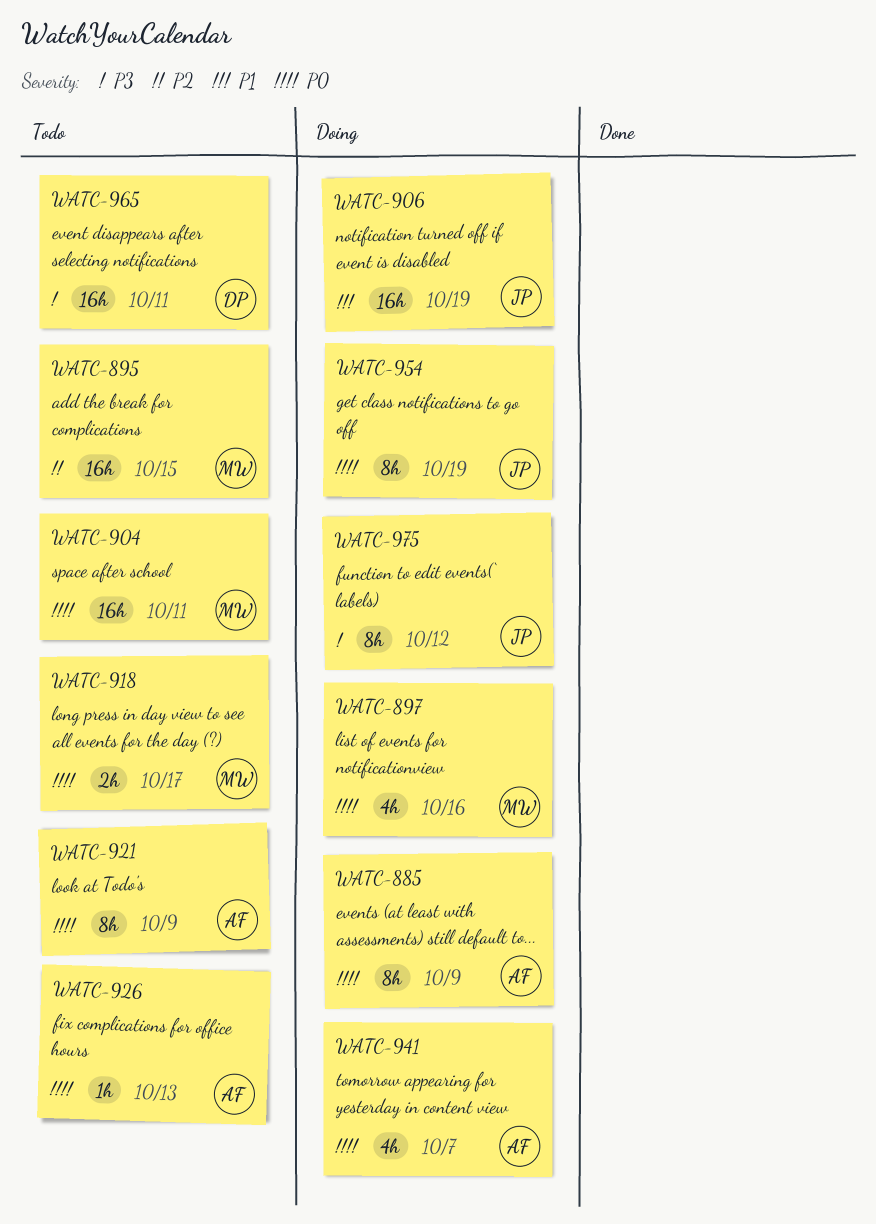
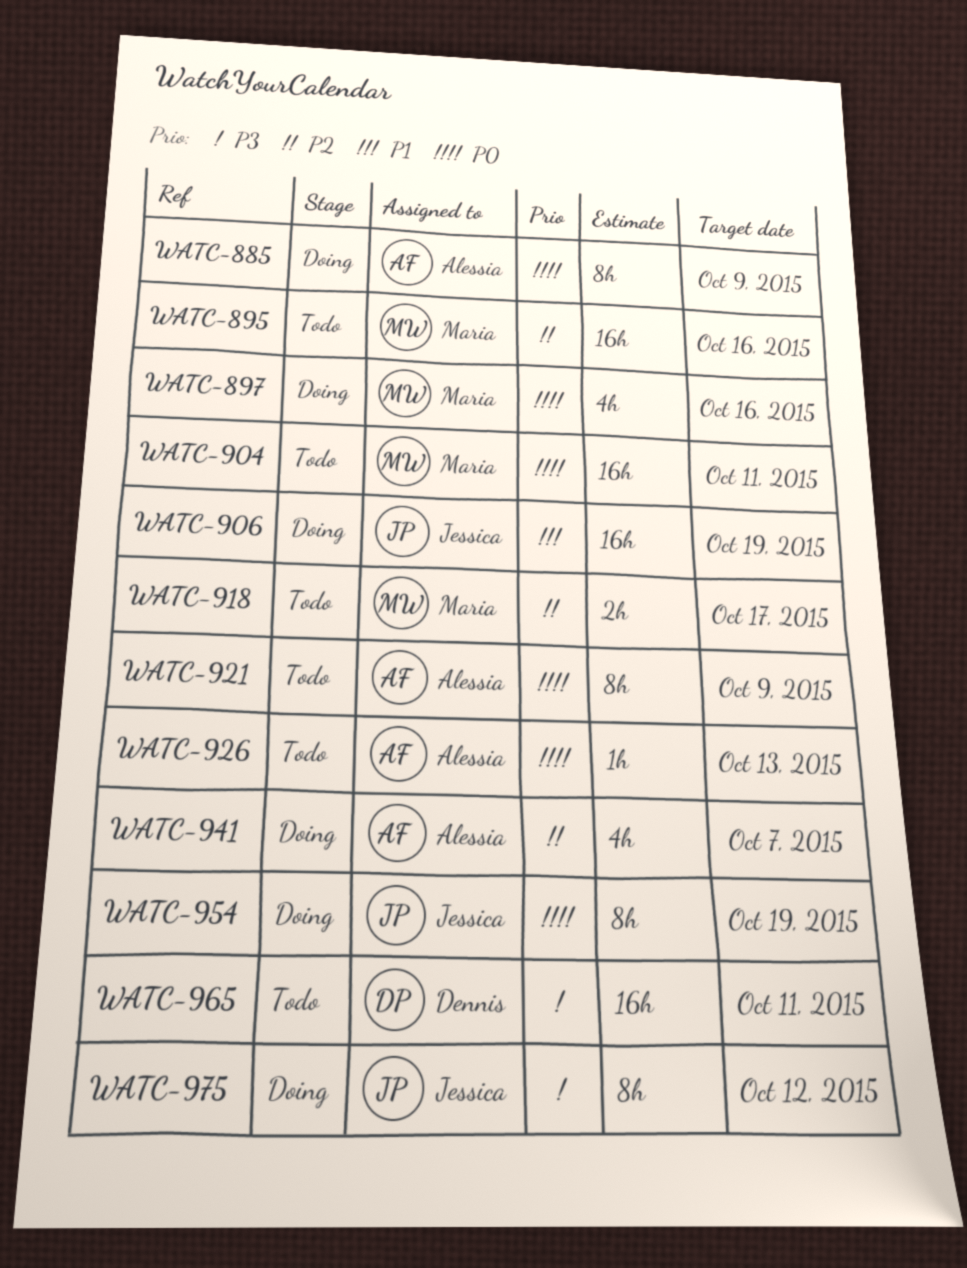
WATC-895, due: Oct 15 -> Oct 16
WATC-918, priority: P0 -> P2
WATC-941, priority: P0 -> P2

